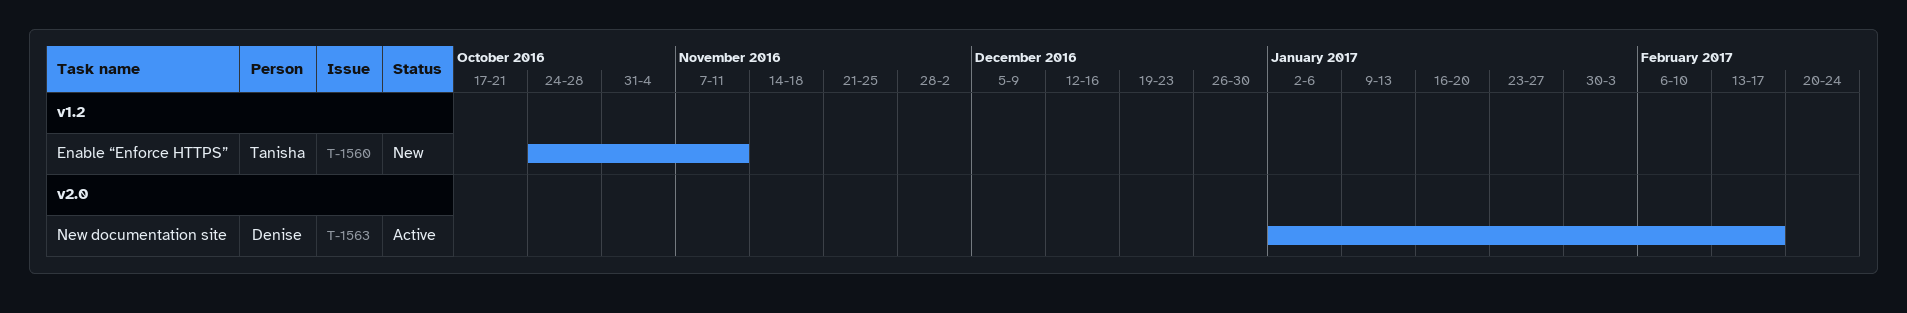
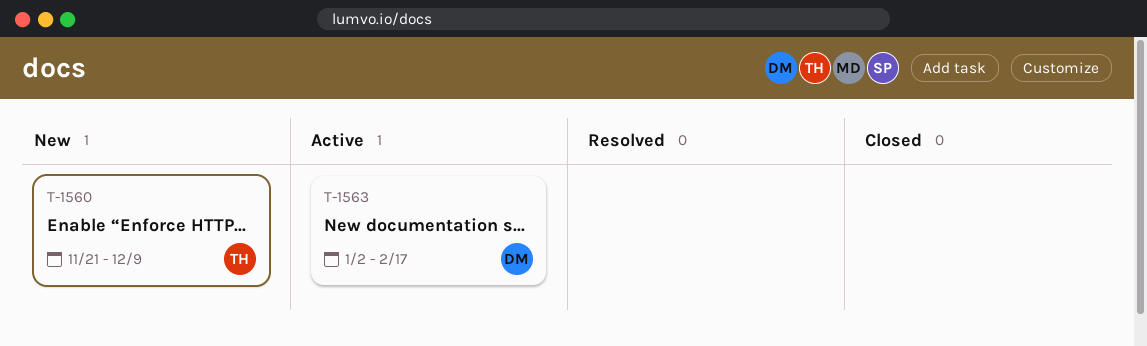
T-1560, start: Oct 24 -> Nov 21
T-1560, due: Nov 11 -> Dec 9

